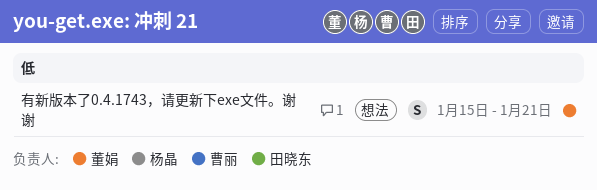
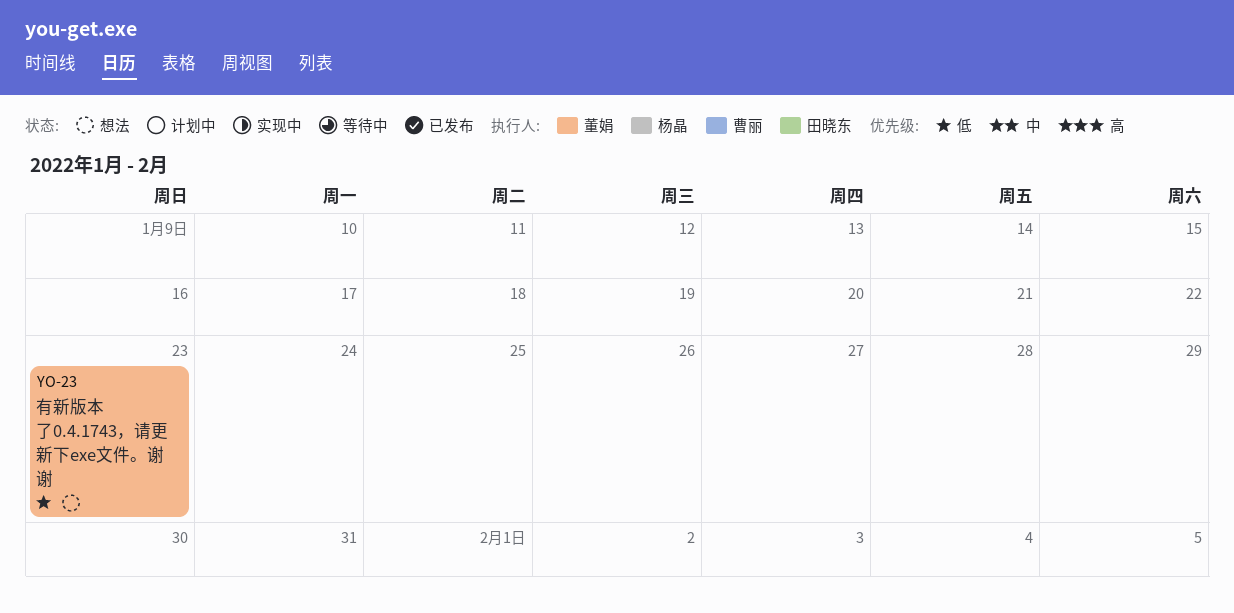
有新版本了0.4.1743，请更新下exe文件。谢谢, due: Jan 21 -> Jan 23

